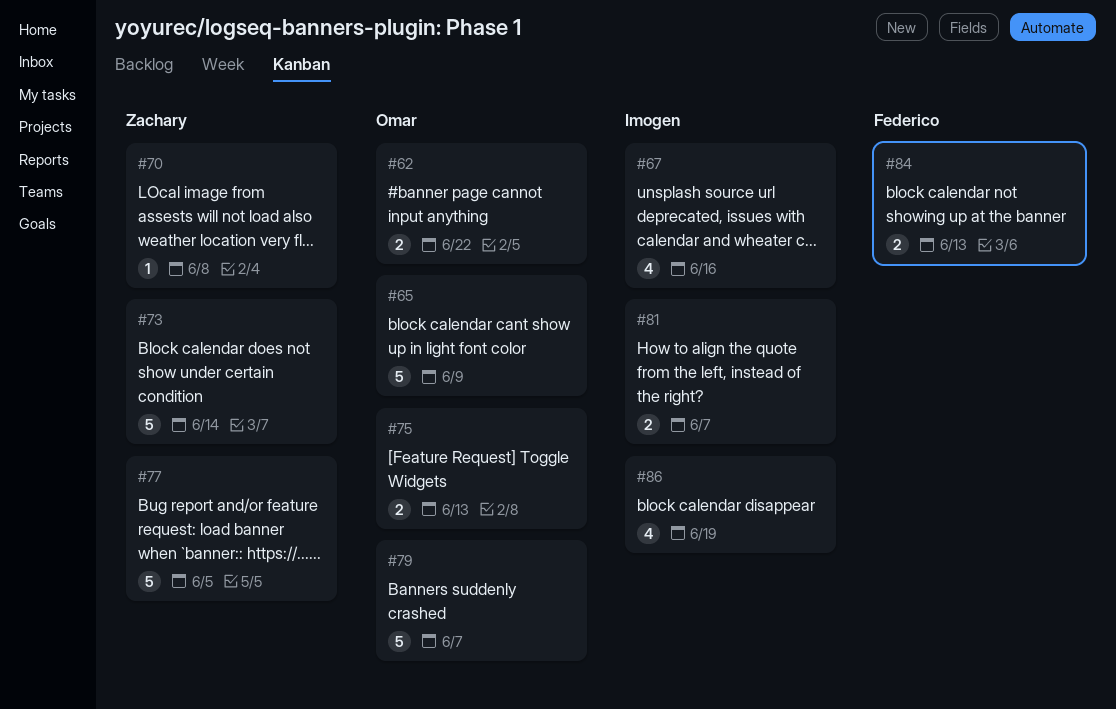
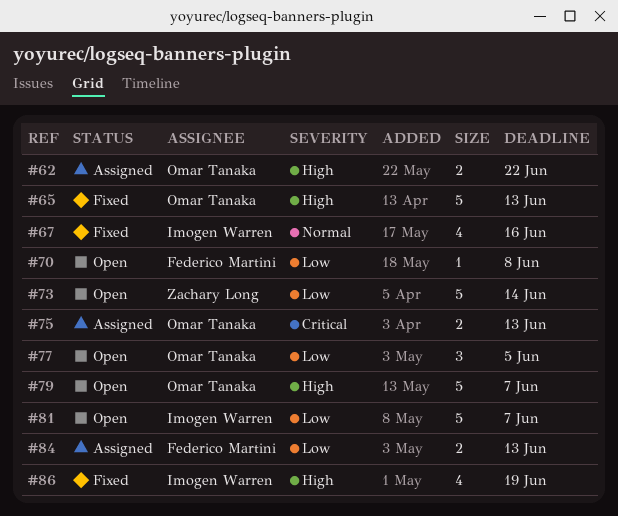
#65, due: Jun 9 -> Jun 13
#70, owner: Zachary Long -> Federico Martini
#77, owner: Zachary Long -> Omar Tanaka
#77, estimate: 5 -> 3
#81, estimate: 2 -> 5

